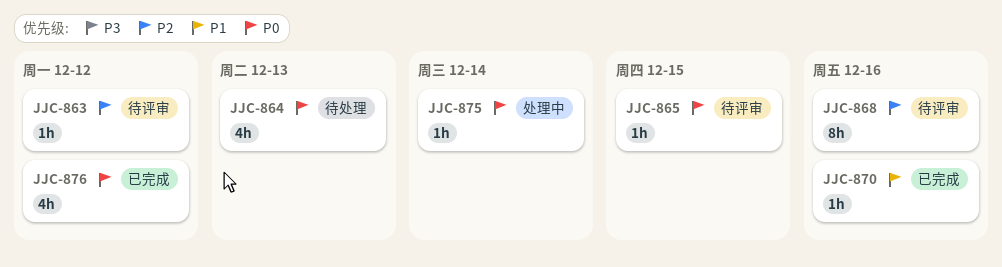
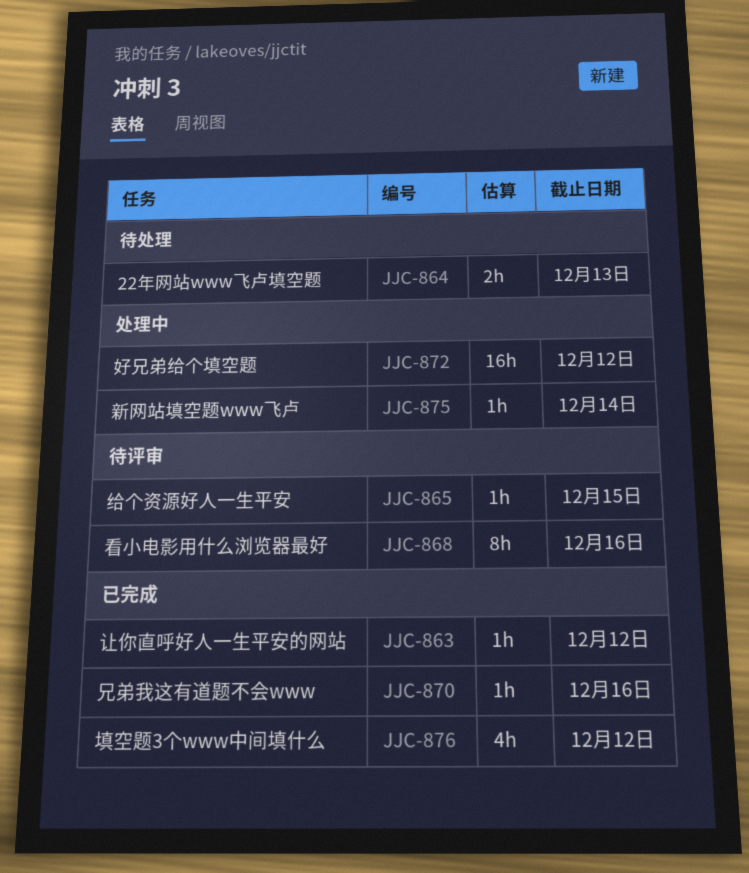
JJC-863, status: 待评审 -> 已完成
JJC-864, estimate: 4h -> 2h
JJC-872: none -> present

